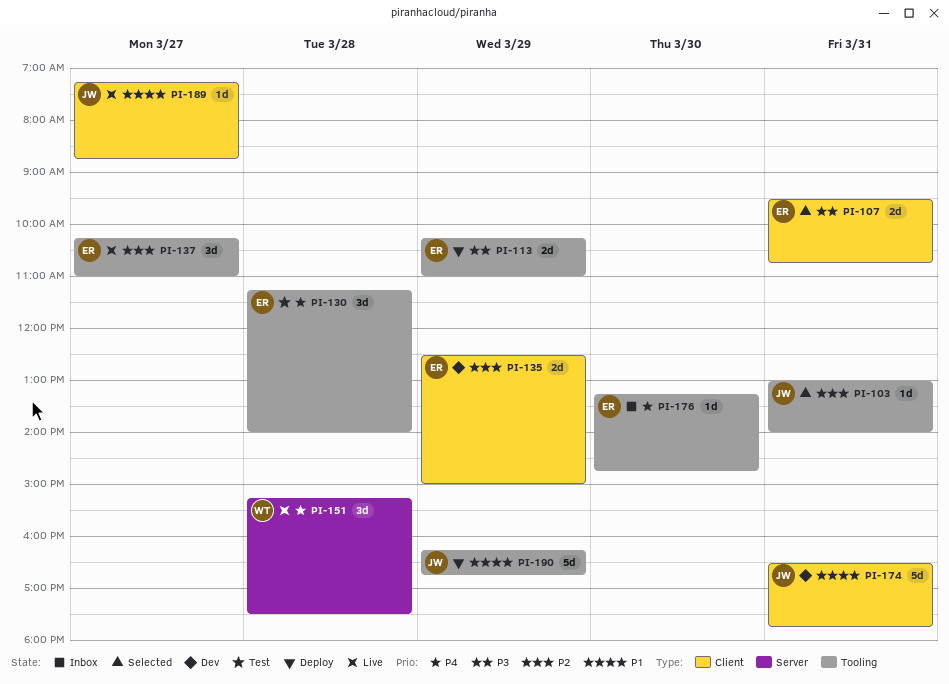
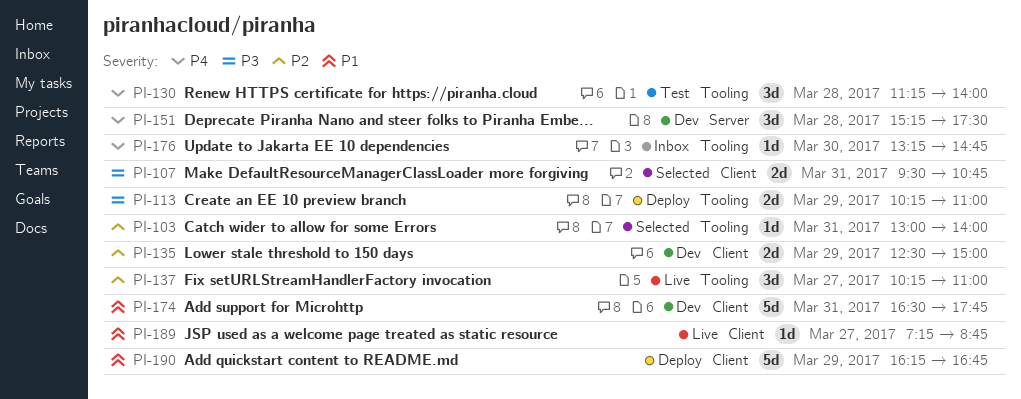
PI-151, status: Live -> Dev
PI-190, label: Tooling -> Client

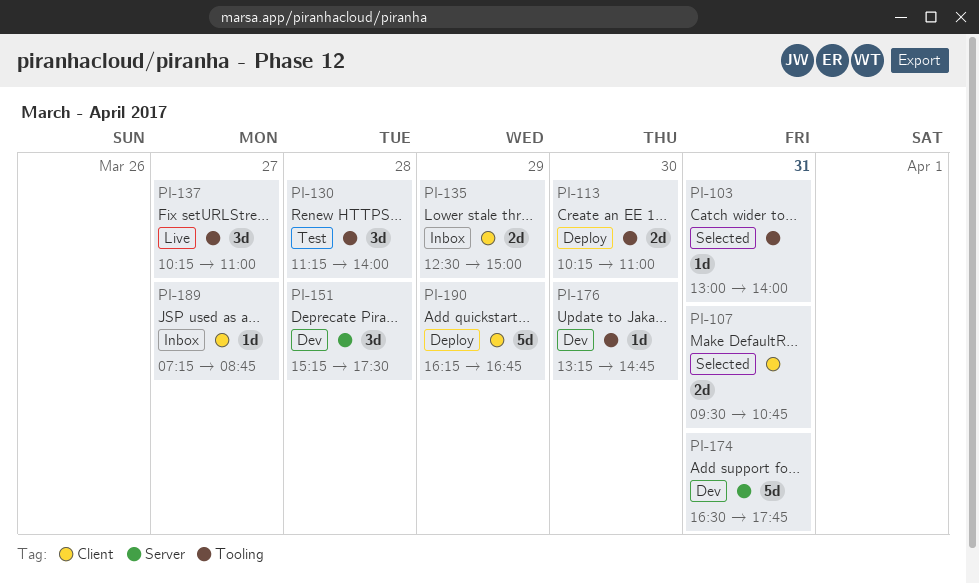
PI-113, day: Mar 29 -> Mar 30
PI-135, status: Dev -> Inbox
PI-174, label: Client -> Server
PI-176, status: Inbox -> Dev
PI-189, status: Live -> Inbox

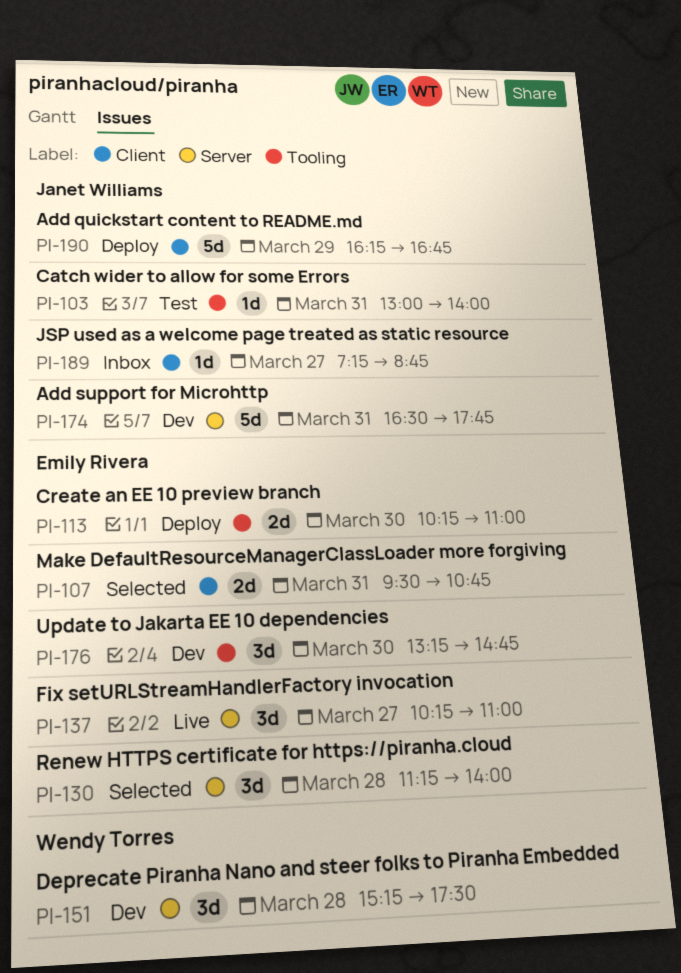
PI-103, status: Selected -> Test
PI-130, status: Test -> Selected
PI-130, label: Tooling -> Server
PI-135: present -> none
PI-137, label: Tooling -> Server
PI-176, estimate: 1d -> 3d

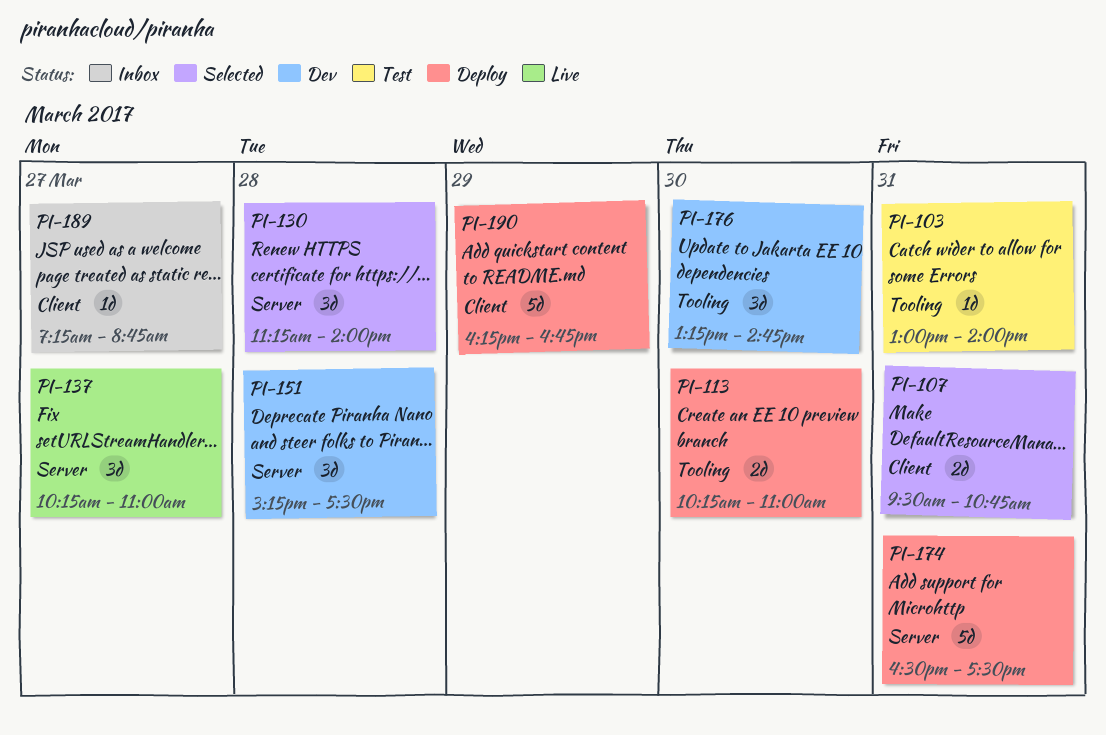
PI-174, status: Dev -> Deploy
PI-174, ends: 17:45 -> 17:30

